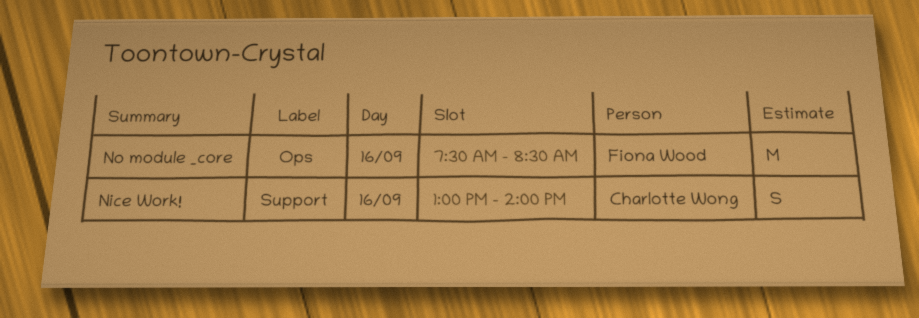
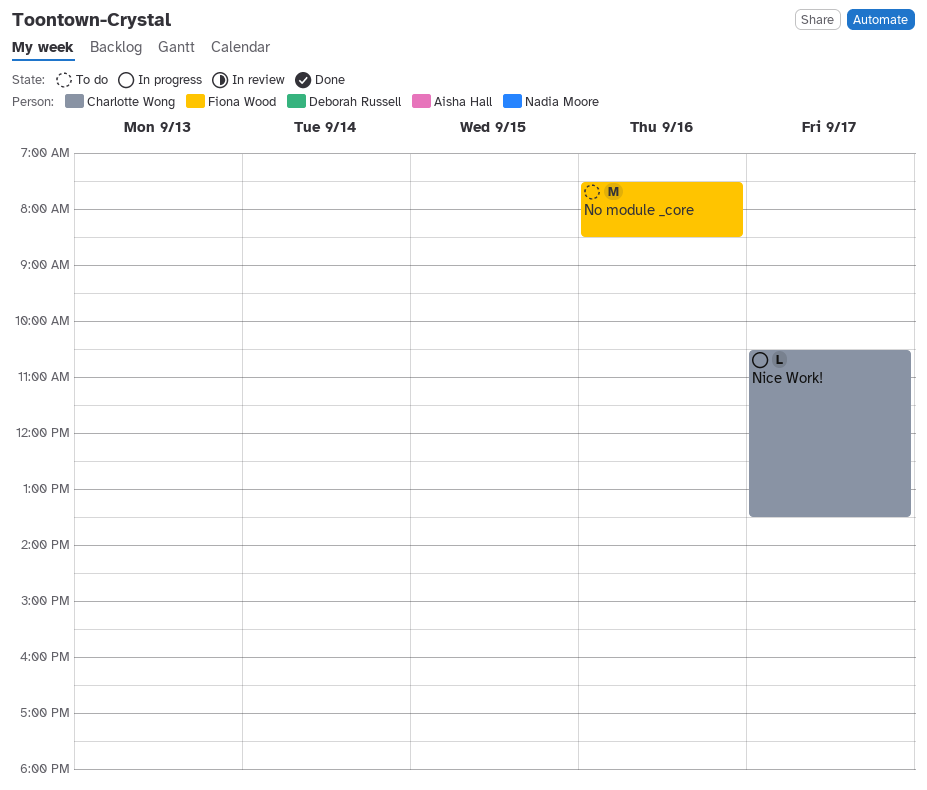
Nice Work!, estimate: S -> L
Nice Work!, day: Sep 16 -> Sep 17
Nice Work!, begins: 13:00 -> 10:30
Nice Work!, ends: 14:00 -> 13:30

